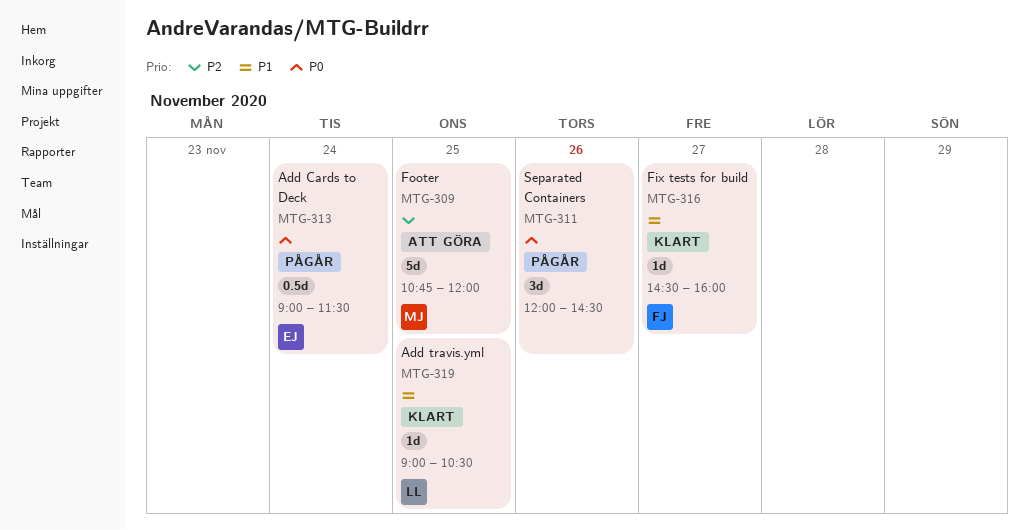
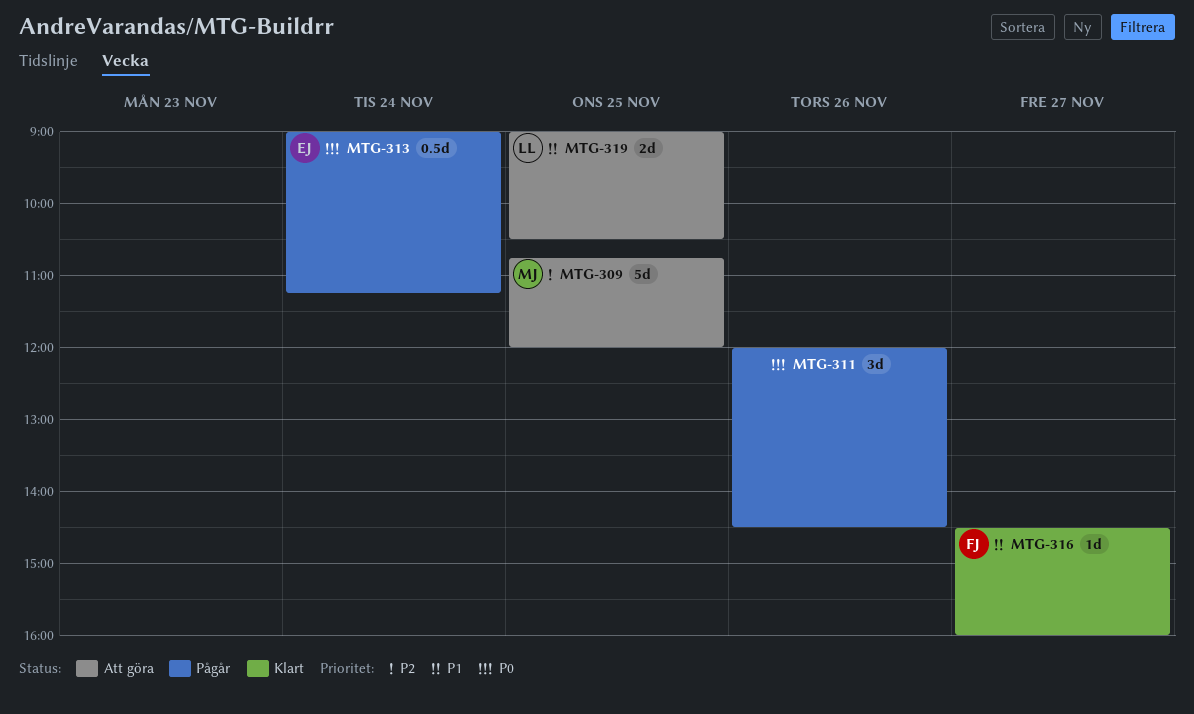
MTG-313, ends: 11:30 -> 11:15
MTG-319, status: Klart -> Att göra
MTG-319, estimate: 1d -> 2d

